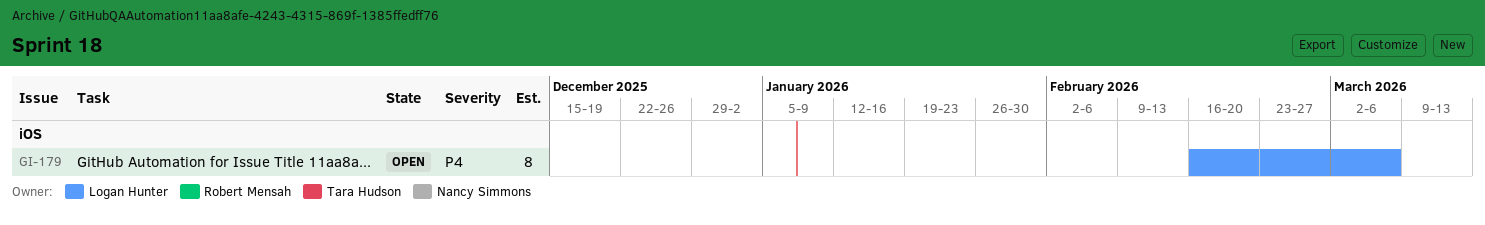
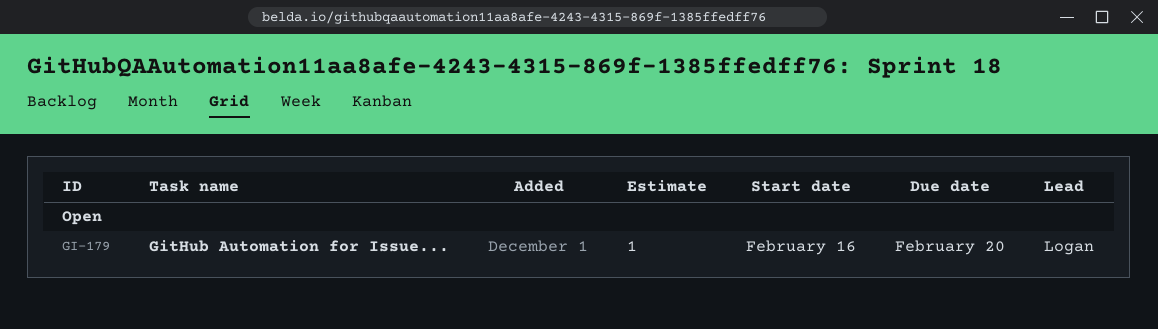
GI-179, estimate: 8 -> 1
GI-179, due: Mar 6 -> Feb 20

